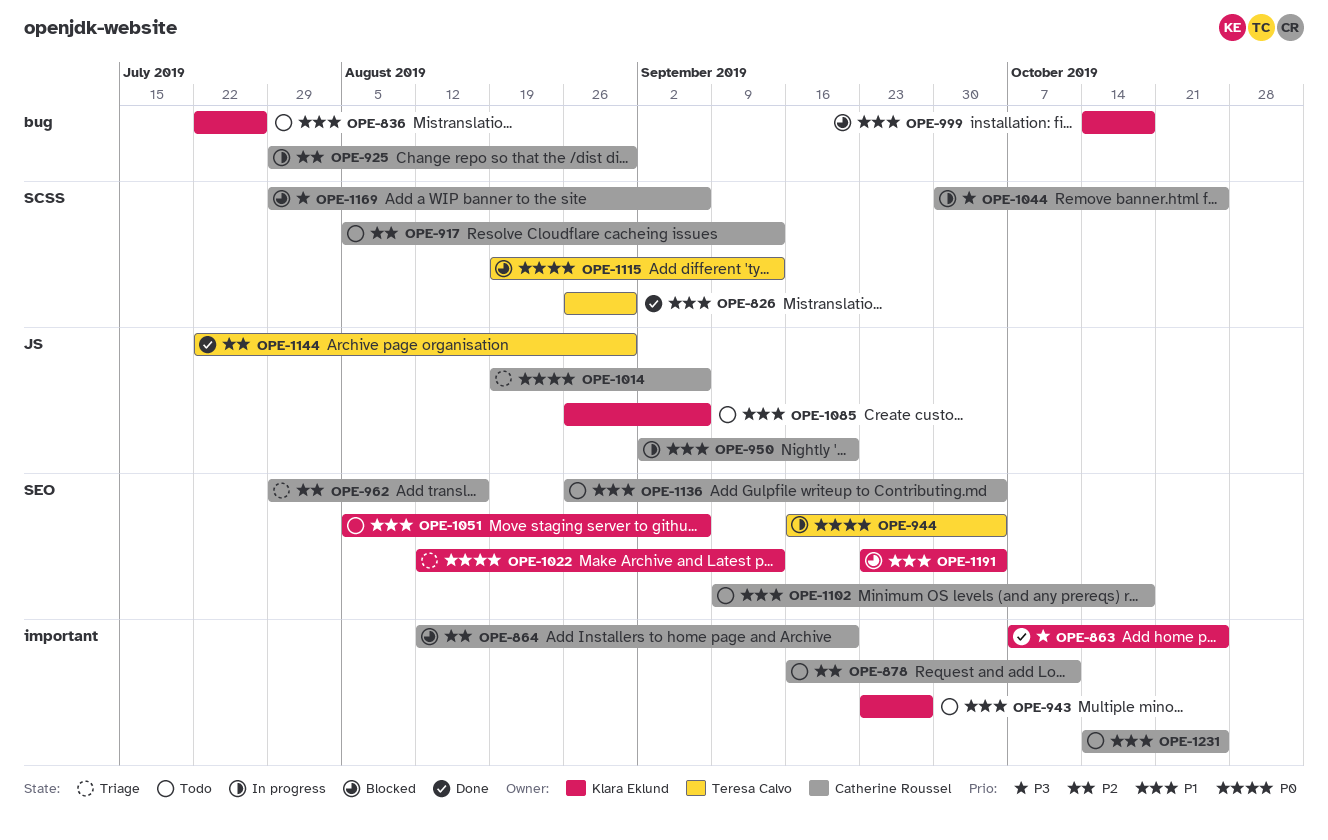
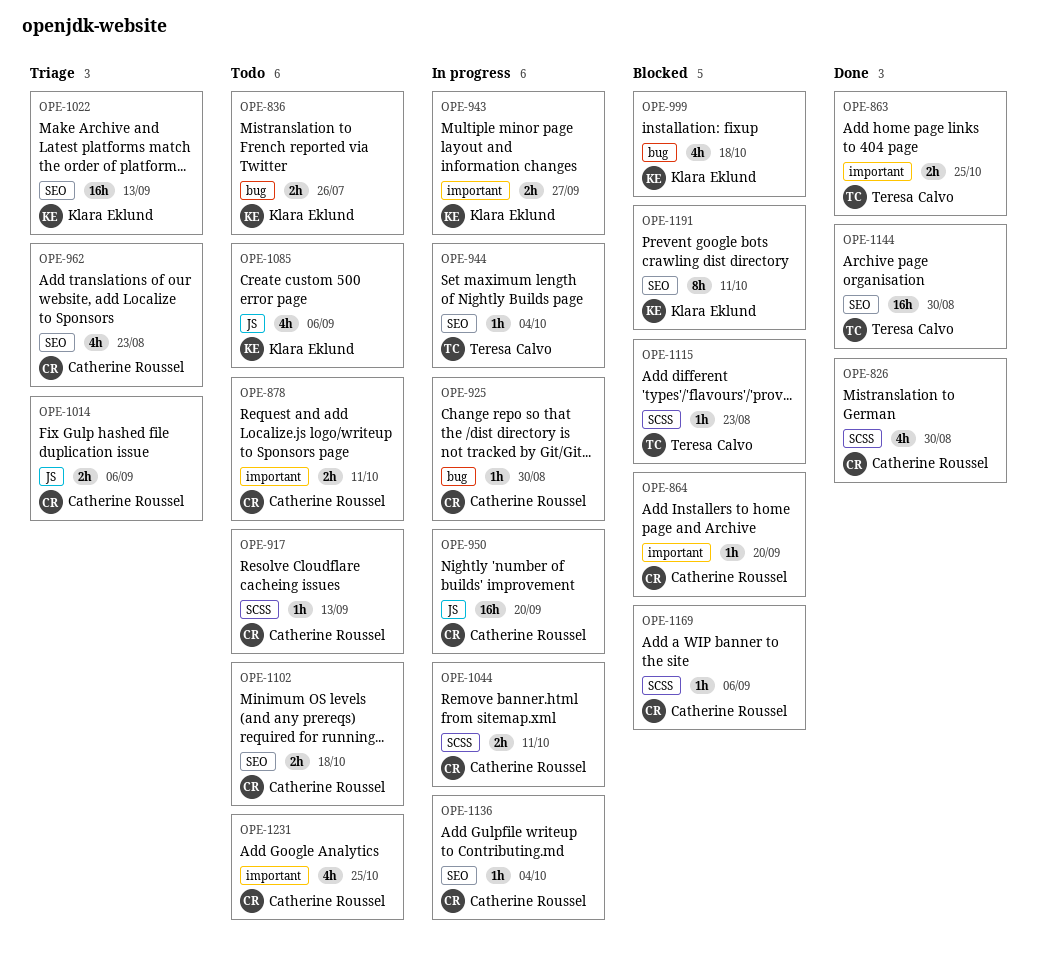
OPE-826, owner: Teresa Calvo -> Catherine Roussel
OPE-863, owner: Klara Eklund -> Teresa Calvo
OPE-943, status: Todo -> In progress
OPE-962, due: Aug 16 -> Aug 23
OPE-1044, due: Oct 25 -> Oct 11
OPE-1051: present -> none
OPE-1115, due: Sep 13 -> Aug 23
OPE-1136, status: Todo -> In progress
OPE-1144, label: JS -> SEO
OPE-1191, due: Oct 4 -> Oct 11

